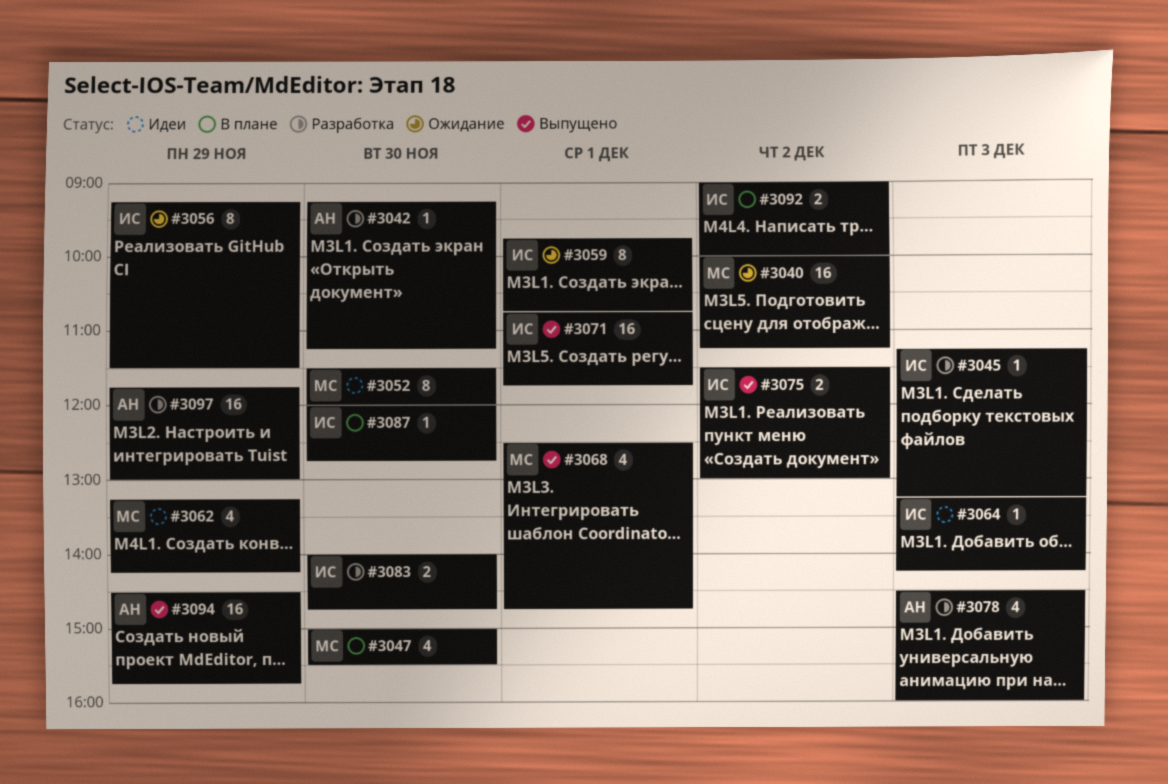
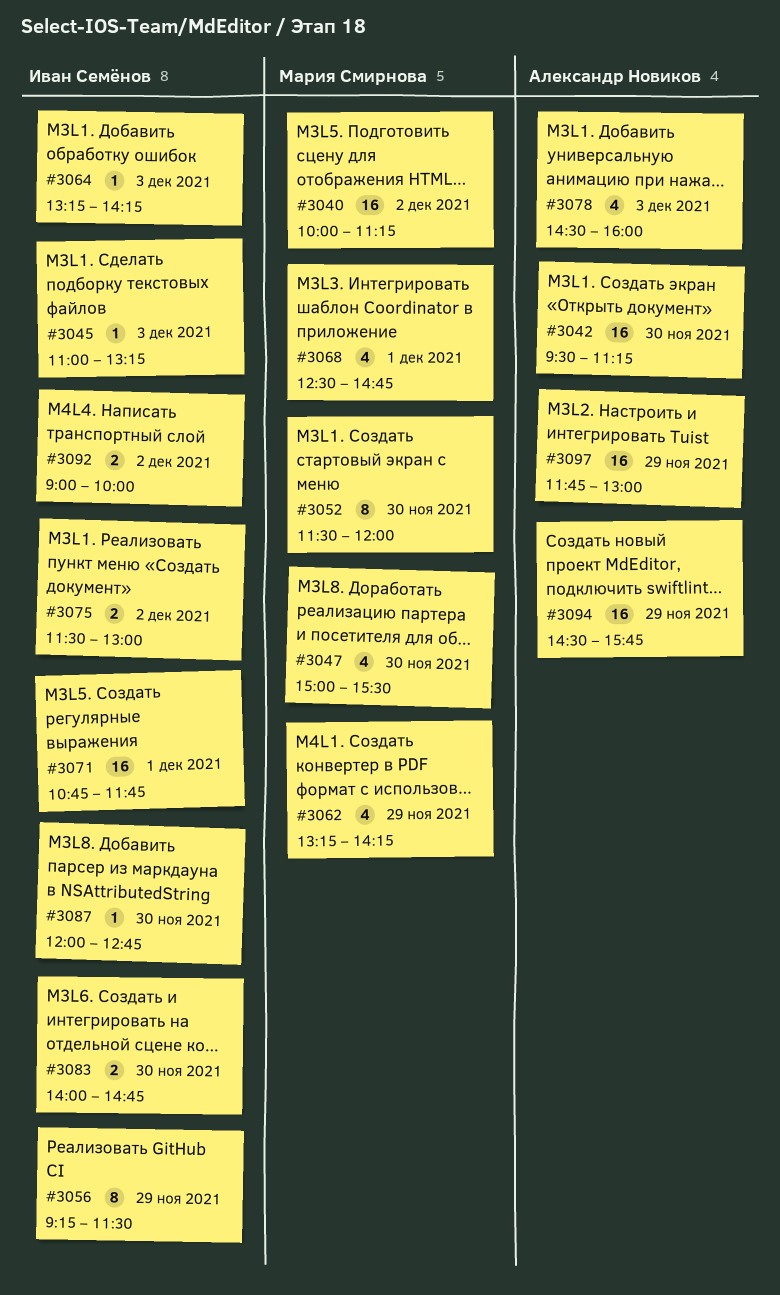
#3042, estimate: 1 -> 16
#3042, begins: 09:15 -> 09:30
#3045, begins: 11:15 -> 11:00
#3059: present -> none

